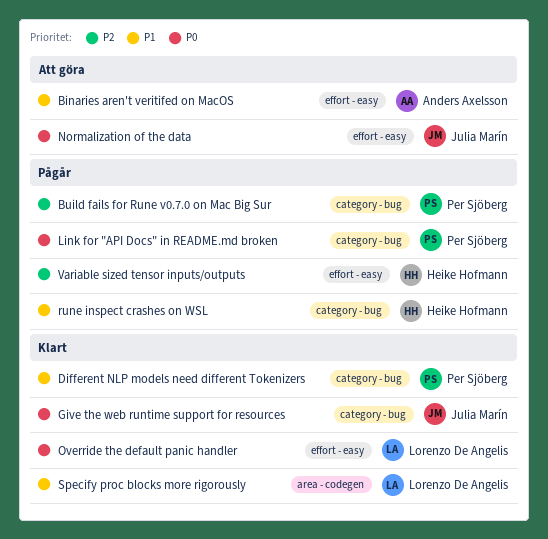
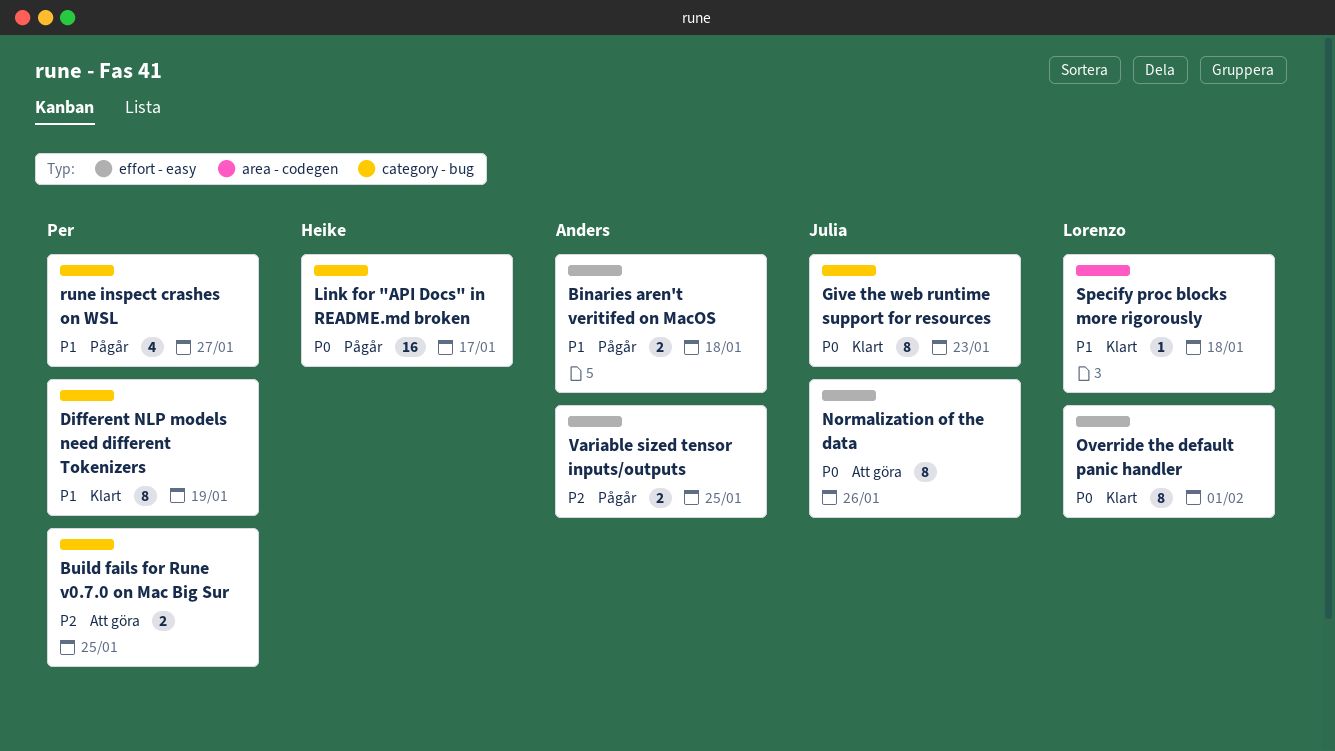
Binaries aren't veritifed on MacOS, status: Att göra -> Pågår
Build fails for Rune v0.7.0 on Mac Big Sur, status: Pågår -> Att göra
Link for "API Docs" in README.md broken, owner: Per Sjöberg -> Heike Hofmann
rune inspect crashes on WSL, owner: Heike Hofmann -> Per Sjöberg
Variable sized tensor inputs/outputs, owner: Heike Hofmann -> Anders Axelsson

